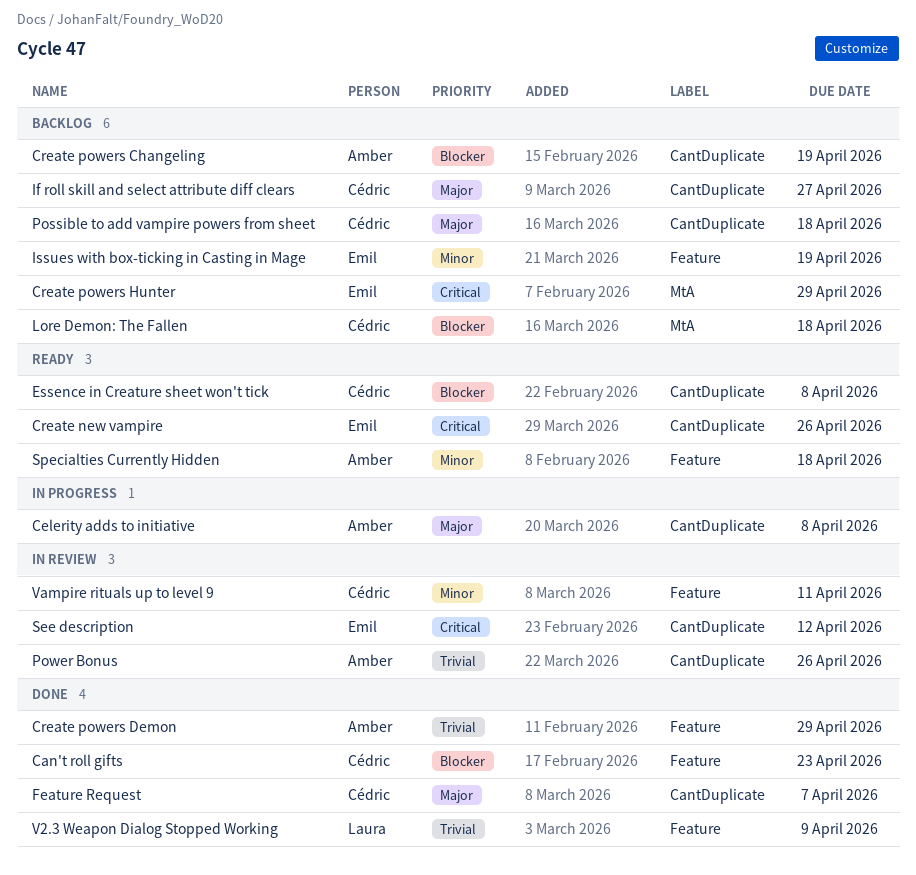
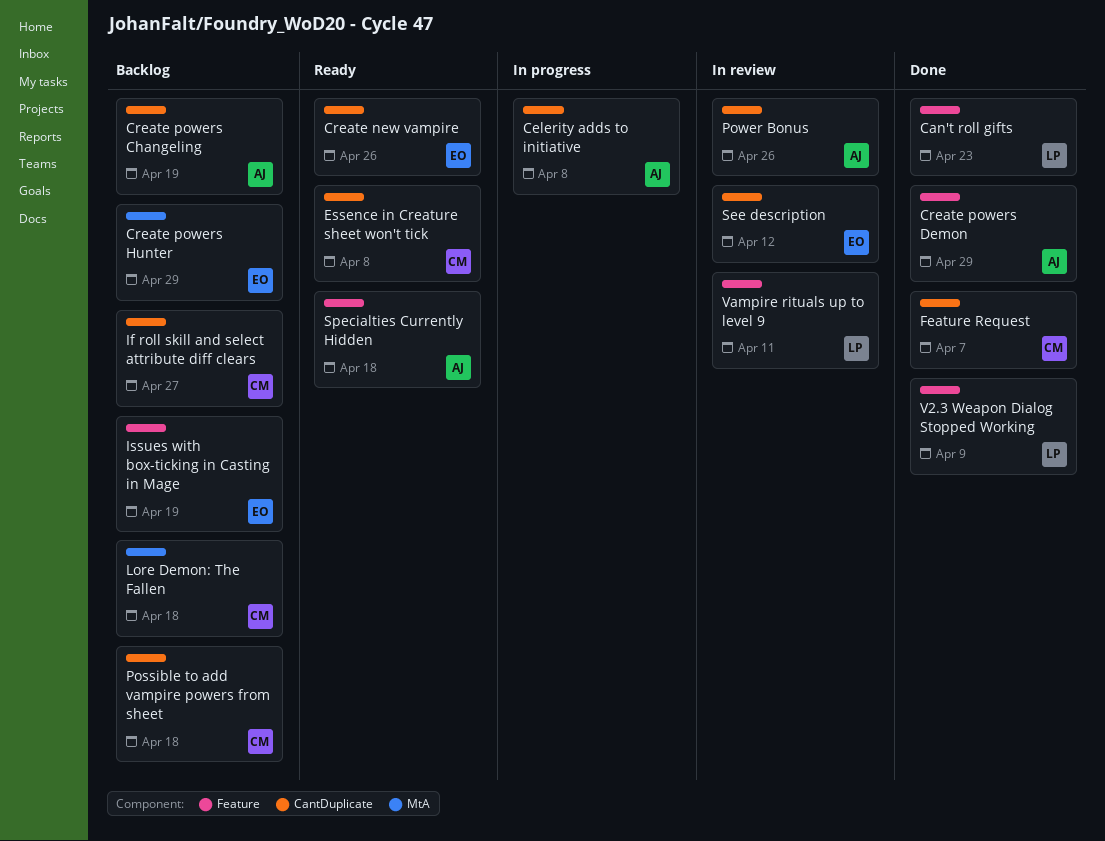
Can't roll gifts, owner: Cédric -> Laura
Vampire rituals up to level 9, owner: Cédric -> Laura

